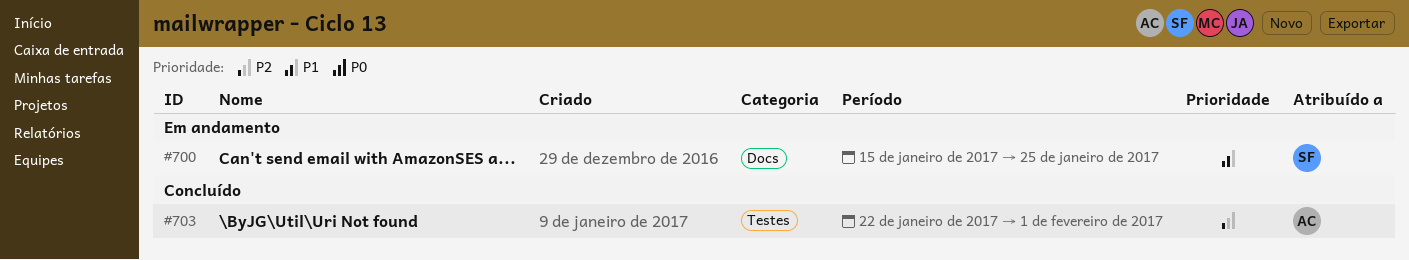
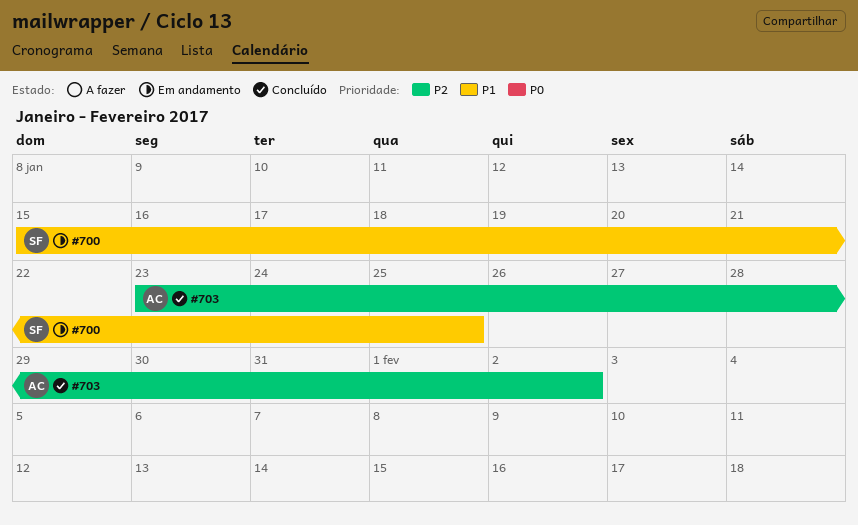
#703, start: Jan 22 -> Jan 23
#703, due: Feb 1 -> Feb 2

